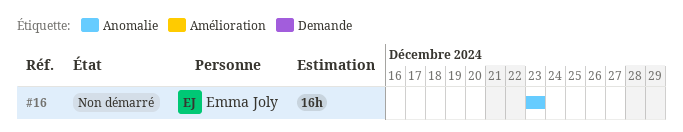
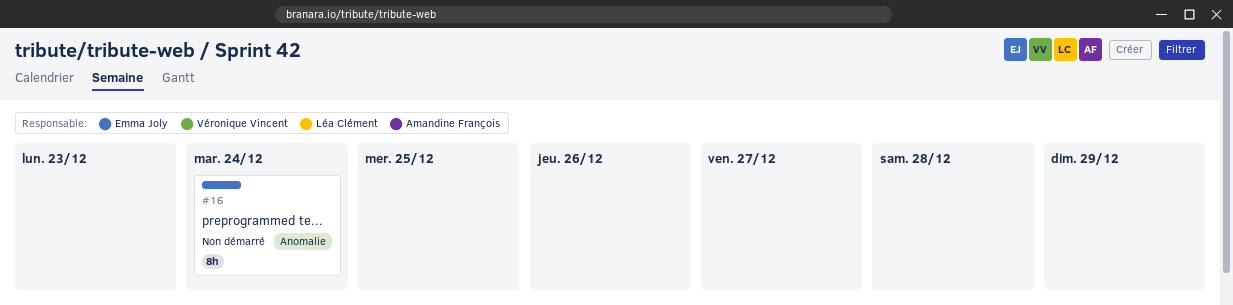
#16, estimate: 16h -> 8h
#16, due: Dec 23 -> Dec 24

